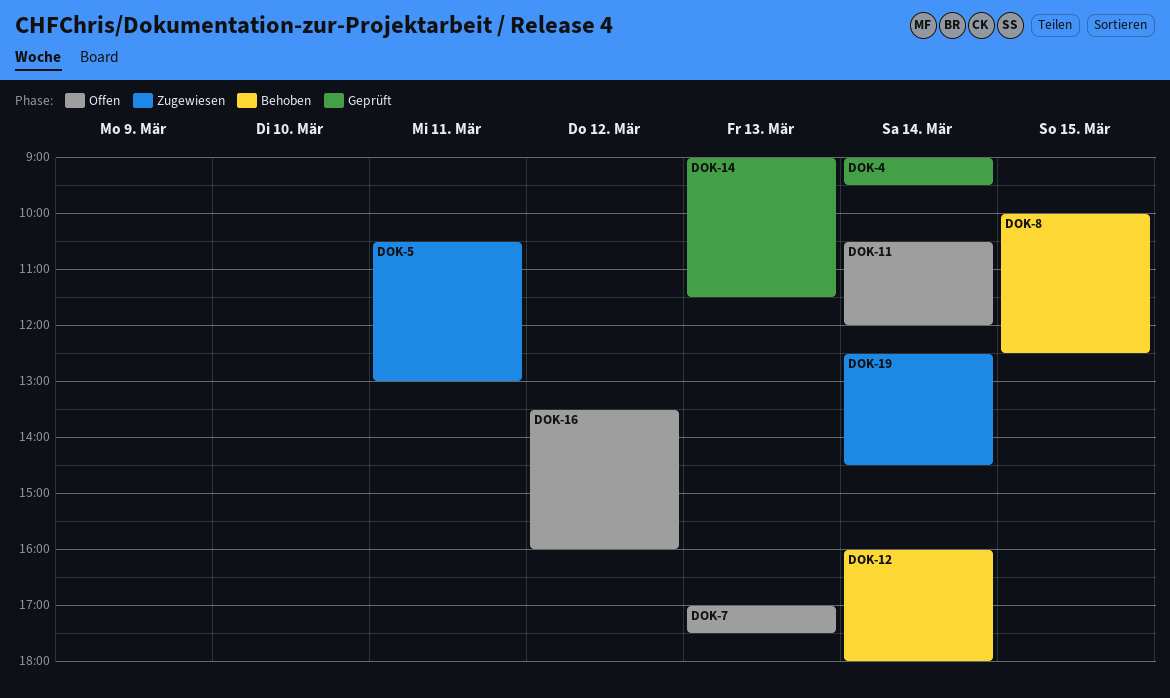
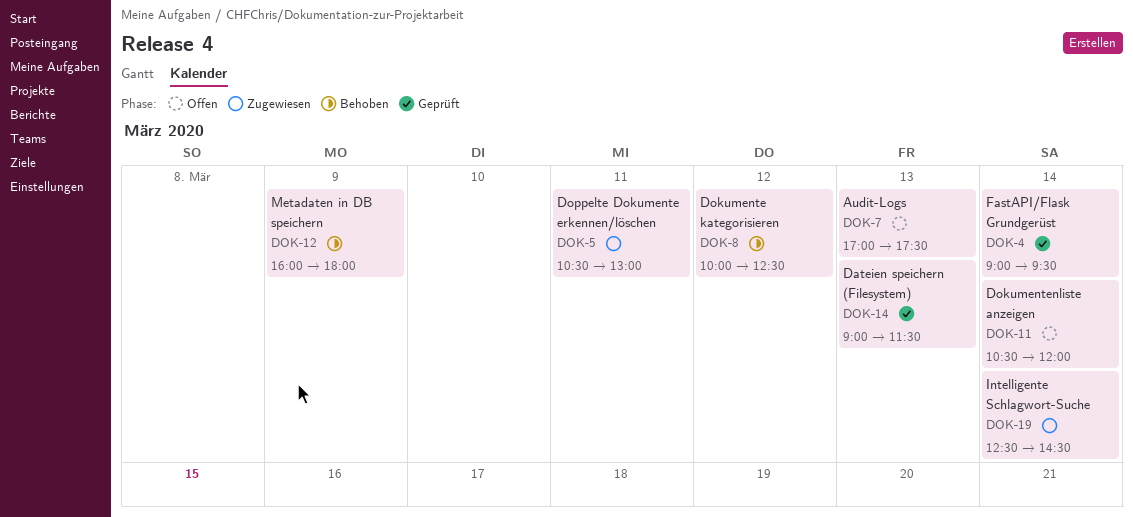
DOK-8, day: Mar 15 -> Mar 12
DOK-12, day: Mar 14 -> Mar 9
DOK-16: present -> none

